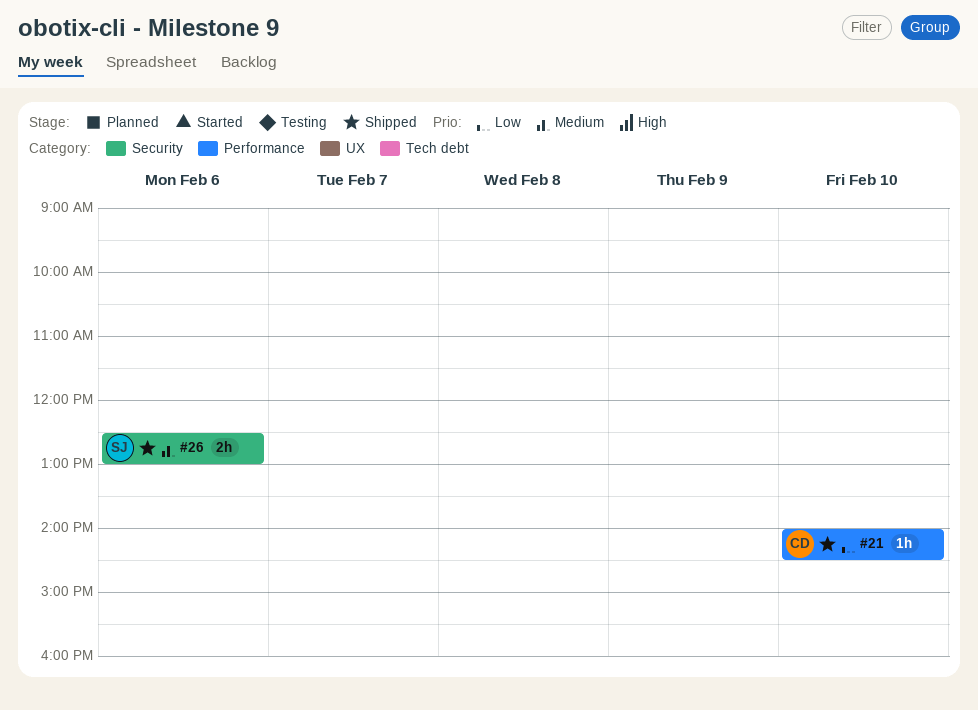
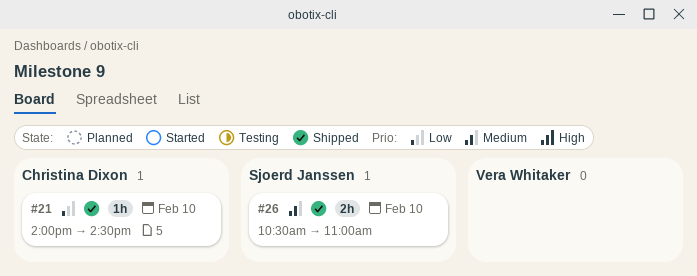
#26, day: Feb 6 -> Feb 10
#26, begins: 12:30 -> 10:30
#26, ends: 13:00 -> 11:00

